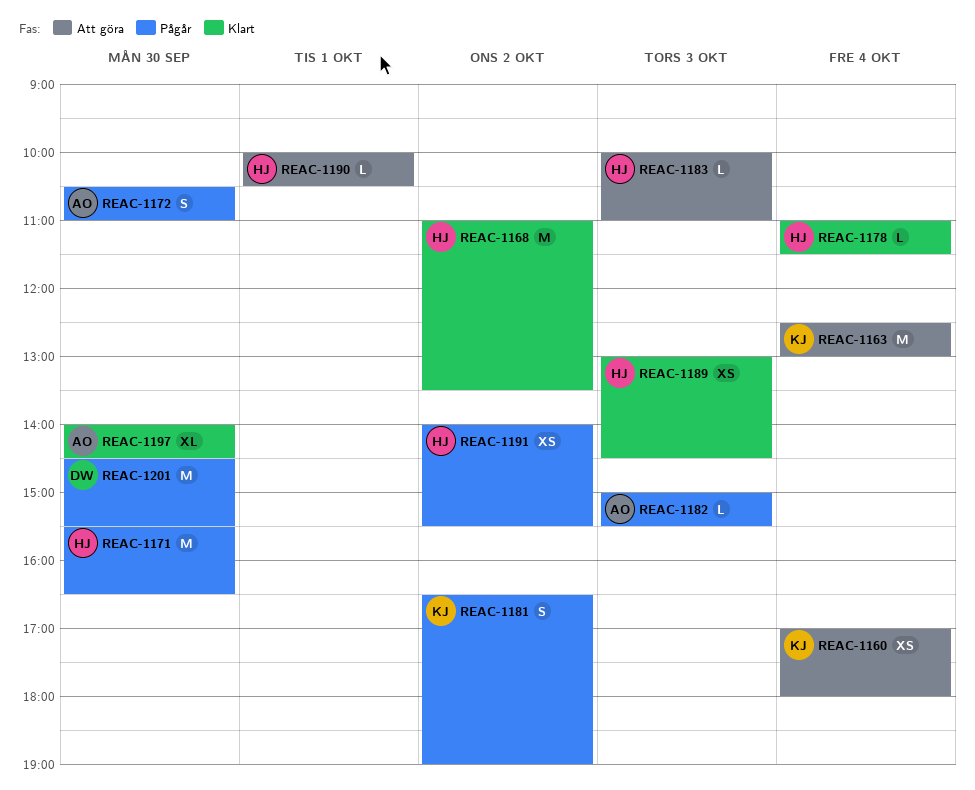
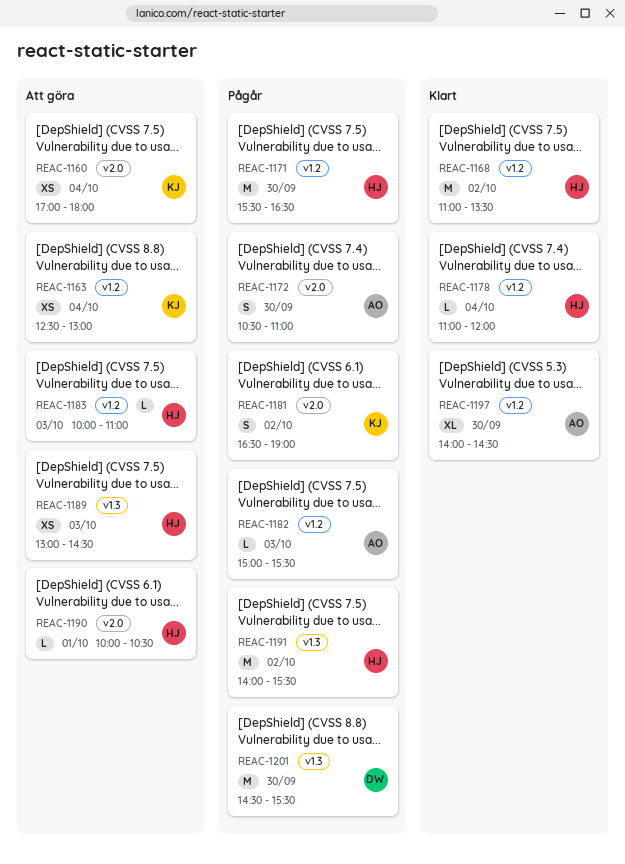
REAC-1163, estimate: M -> XS
REAC-1178, ends: 11:30 -> 12:00
REAC-1189, status: Klart -> Att göra
REAC-1191, estimate: XS -> M

